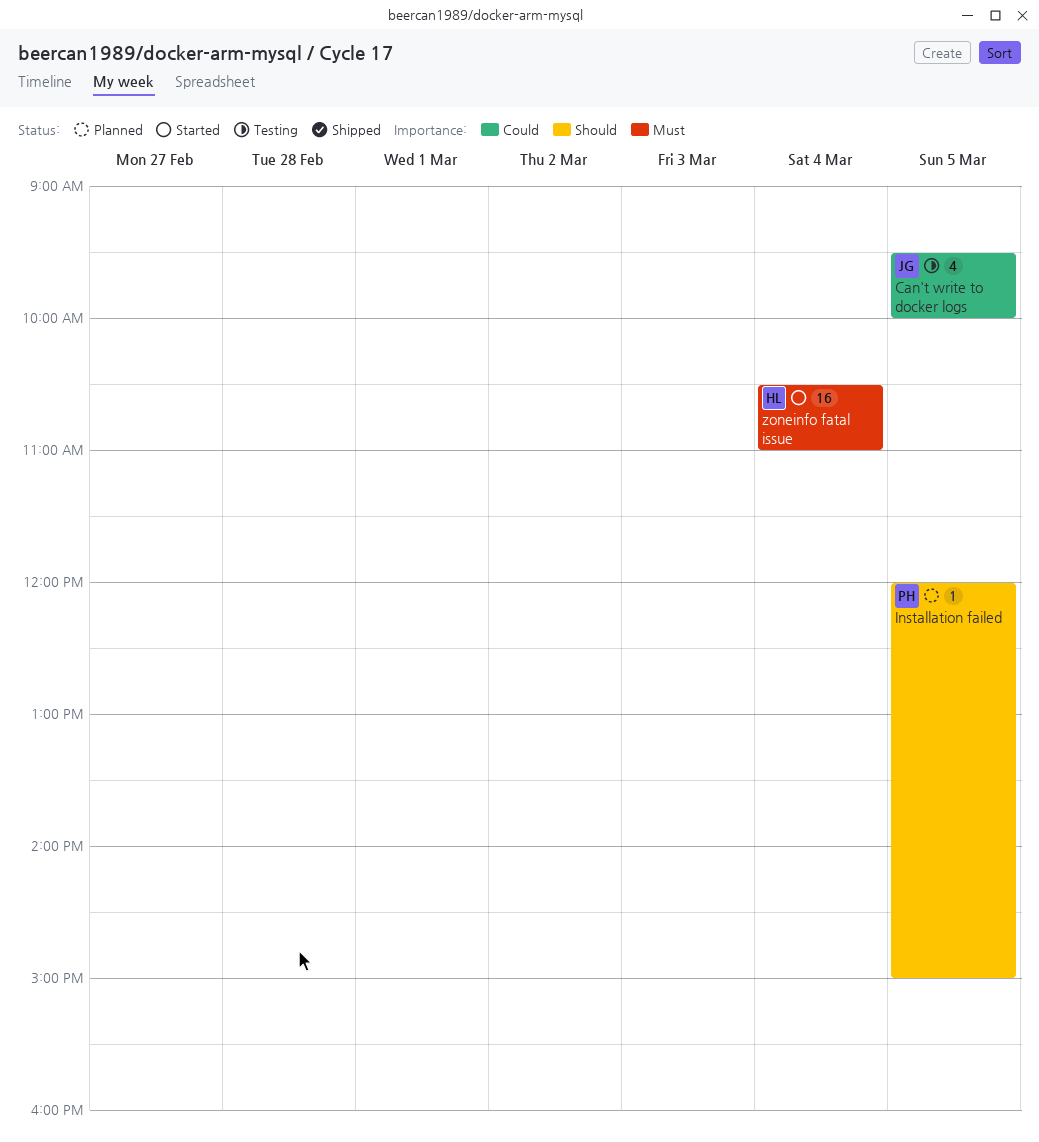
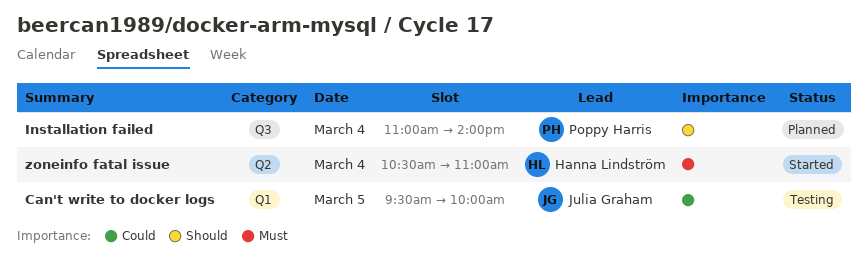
Installation failed, day: Mar 5 -> Mar 4
Installation failed, begins: 12:00 -> 11:00
Installation failed, ends: 15:00 -> 14:00

